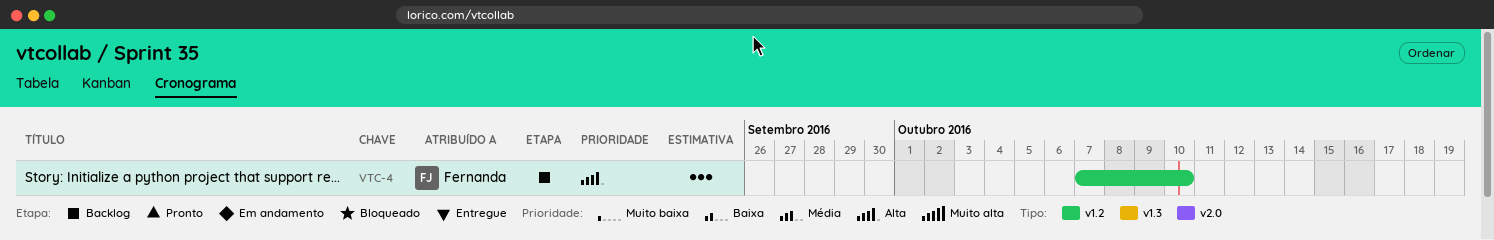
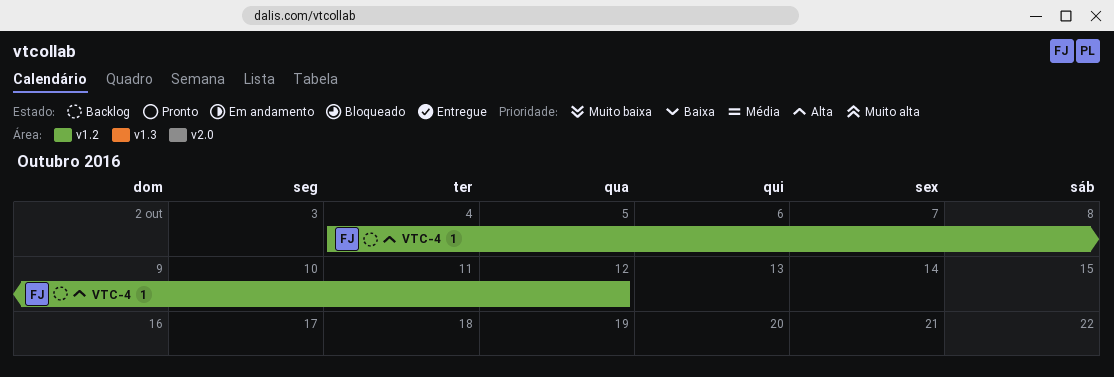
VTC-4, estimate: 3 -> 1
VTC-4, start: Oct 7 -> Oct 4
VTC-4, due: Oct 10 -> Oct 12

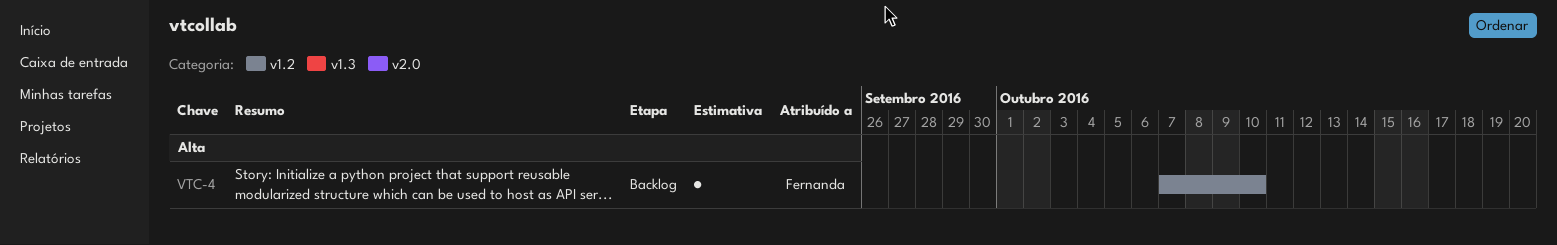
VTC-4, start: Oct 4 -> Oct 7
VTC-4, due: Oct 12 -> Oct 10

